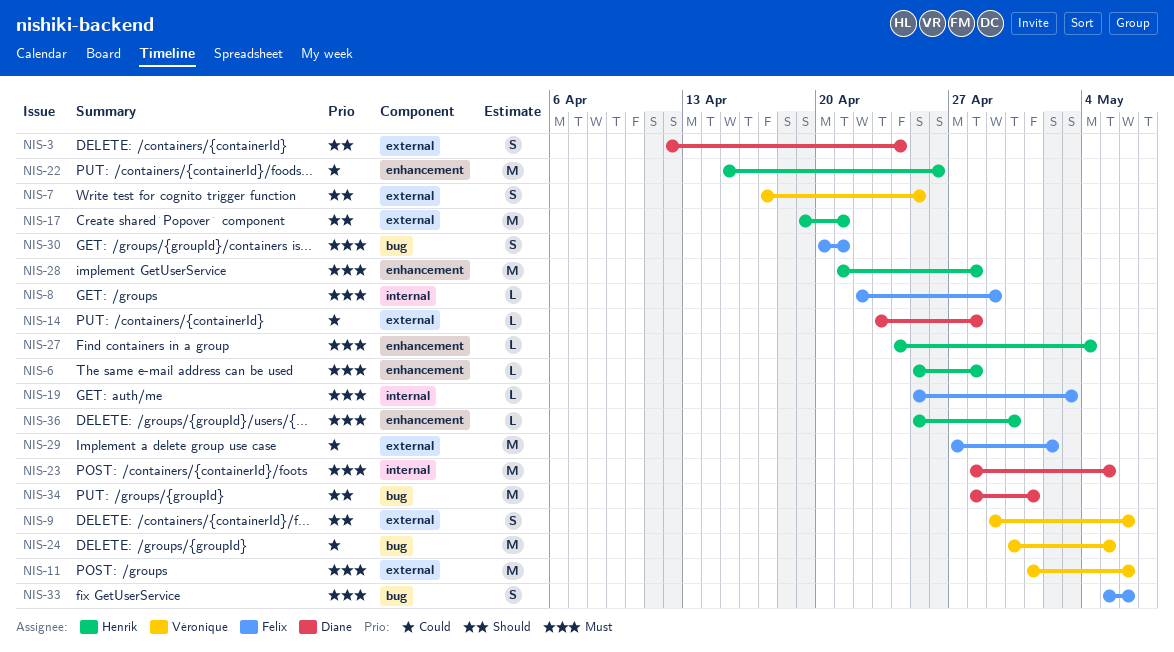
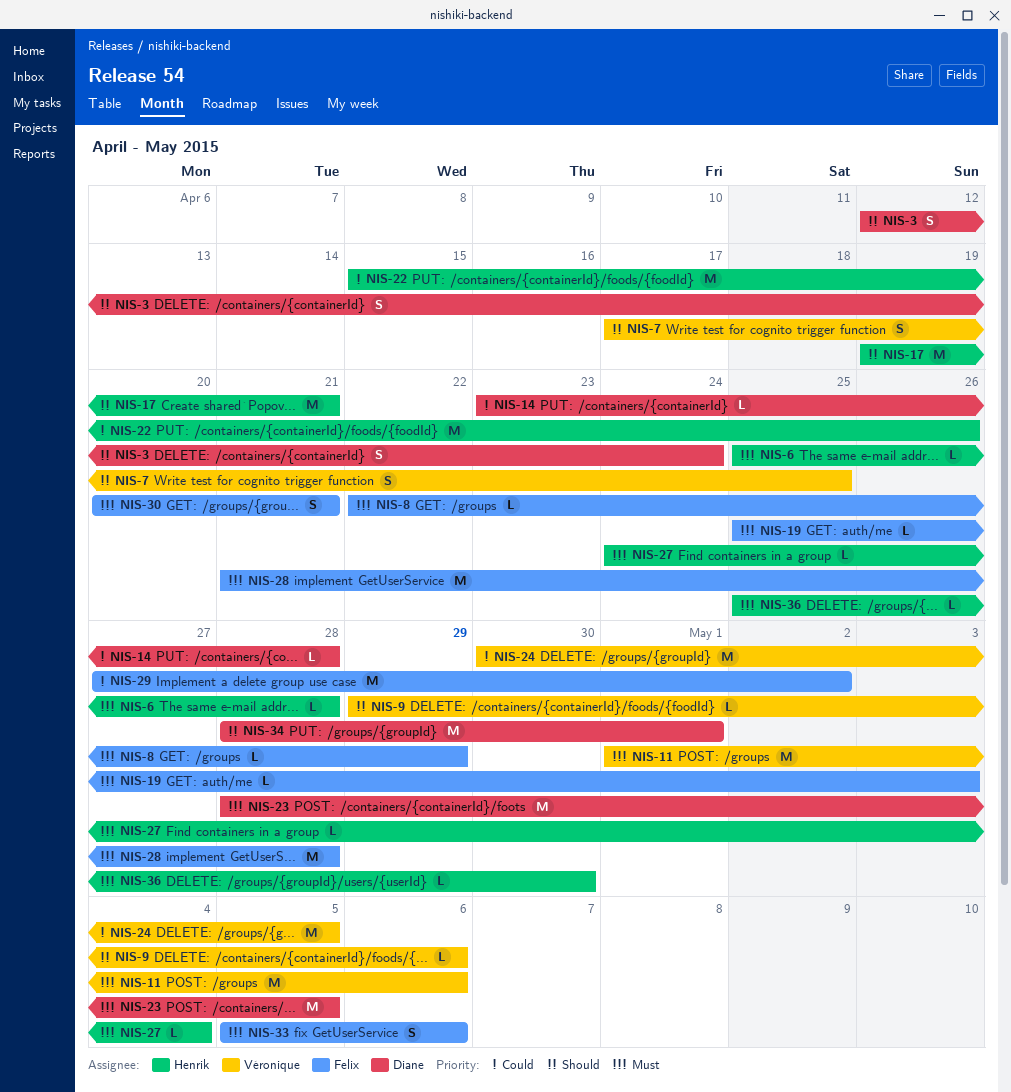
NIS-9, estimate: S -> L
NIS-28, owner: Henrik -> Felix

